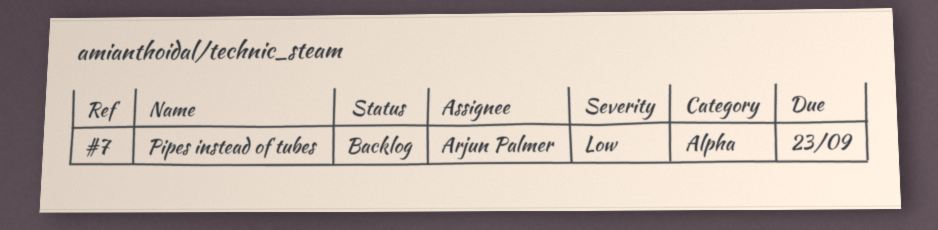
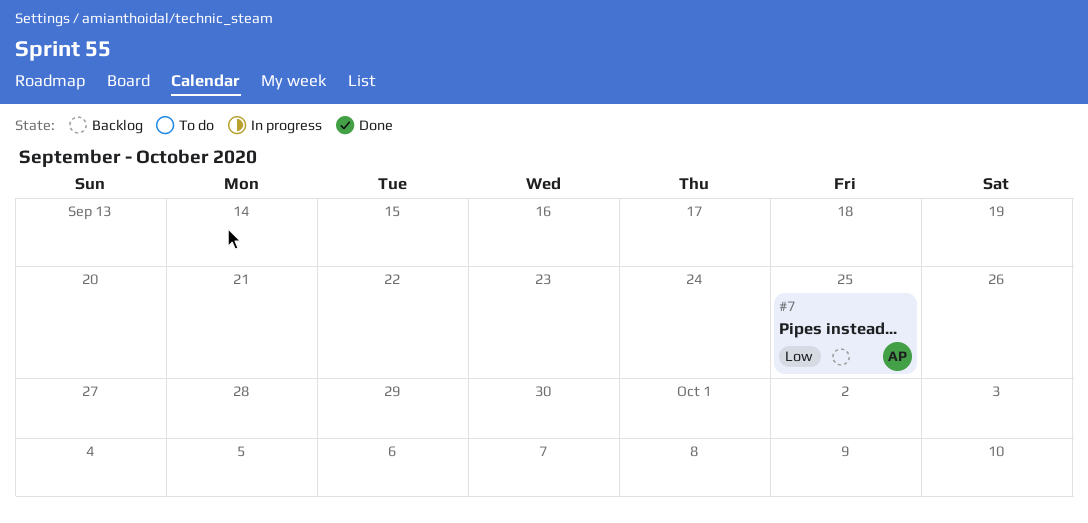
#7, due: Sep 23 -> Sep 25

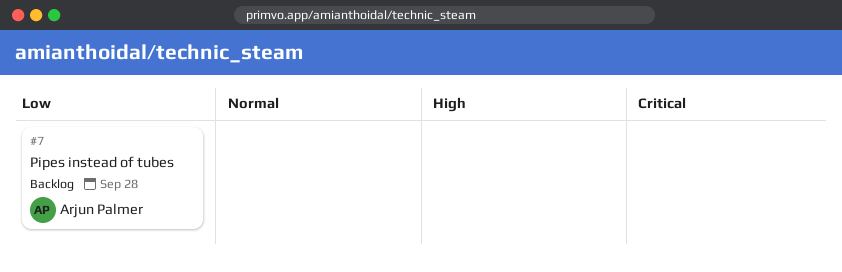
#7, due: Sep 25 -> Sep 28

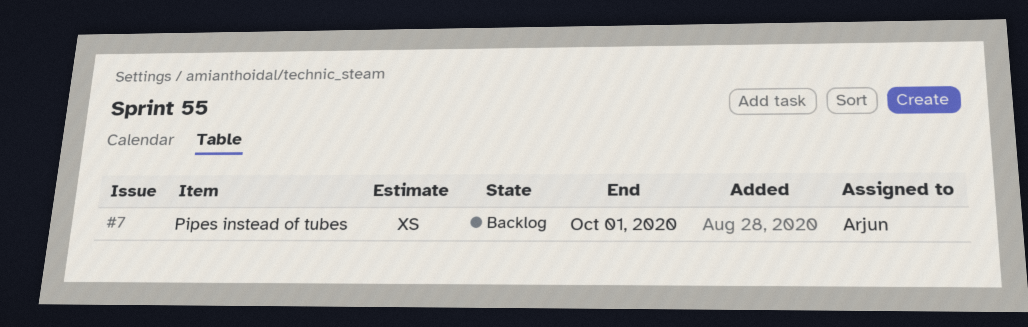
#7, due: Sep 28 -> Oct 1

